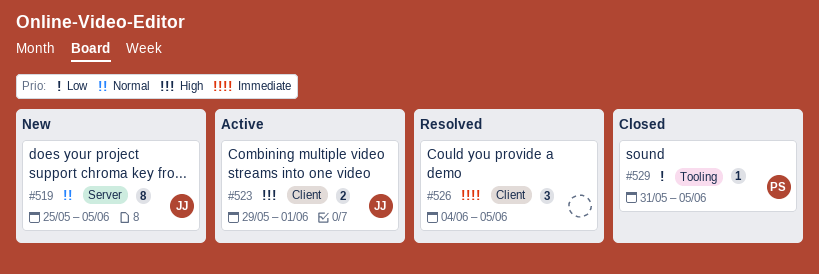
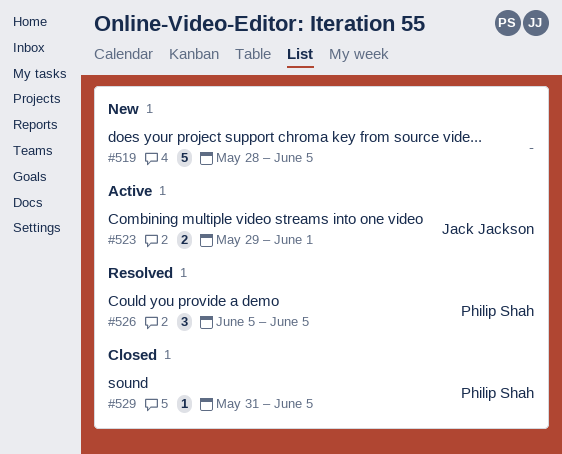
#519, owner: Jack Jackson -> none
#519, estimate: 8 -> 5
#519, start: May 25 -> May 28
#526, owner: none -> Philip Shah
#526, start: Jun 4 -> Jun 5

